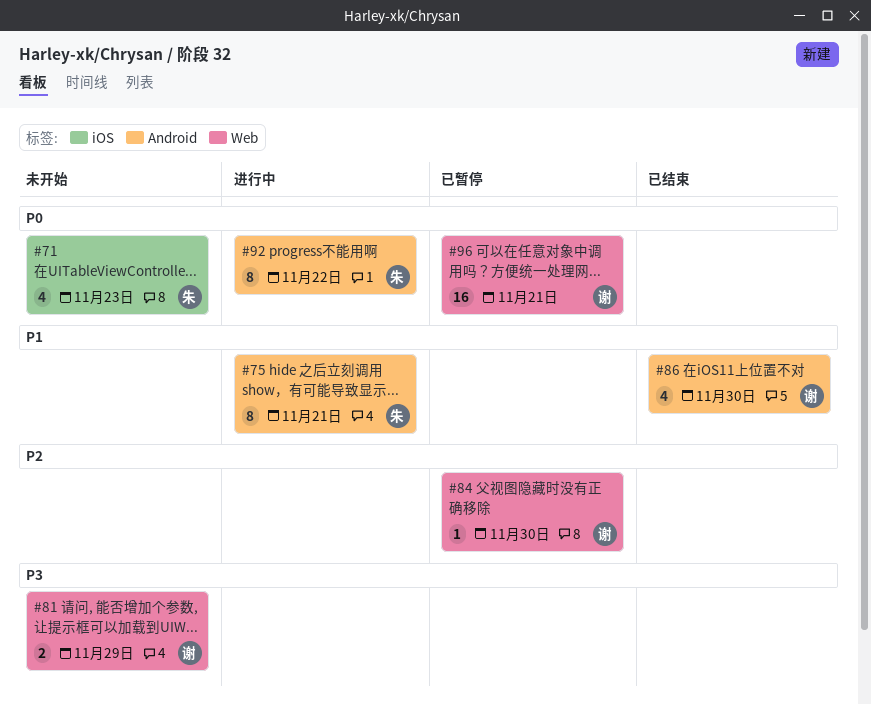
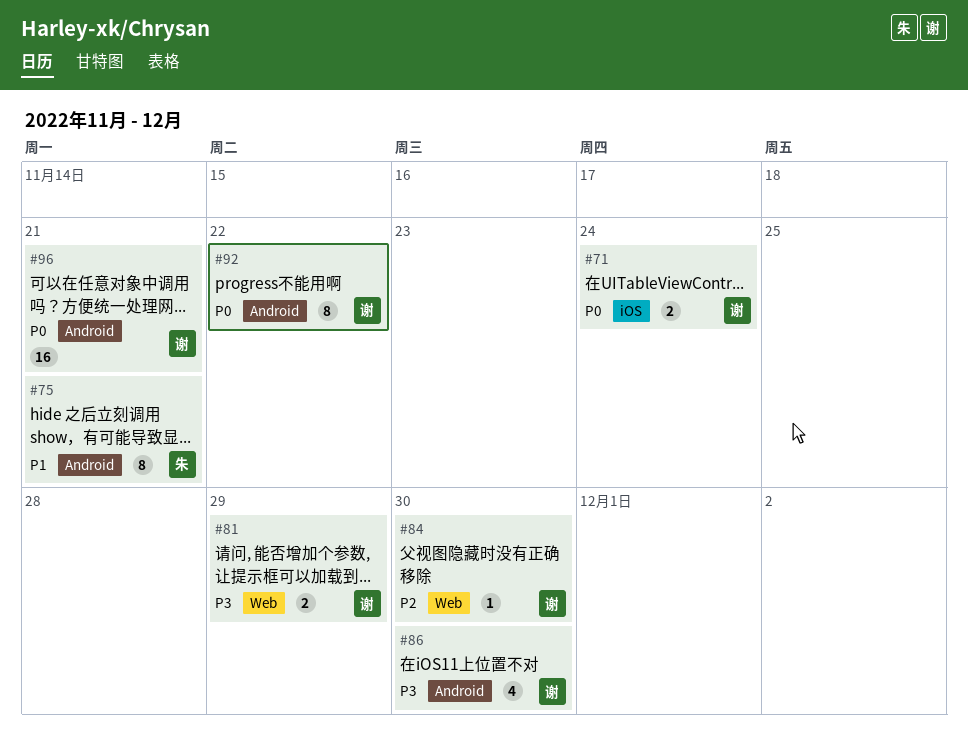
#71, owner: 朱 -> 谢
#71, estimate: 4 -> 2
#71, due: Nov 23 -> Nov 24
#86, priority: P1 -> P3
#92, owner: 朱 -> 谢
#96, label: Web -> Android

